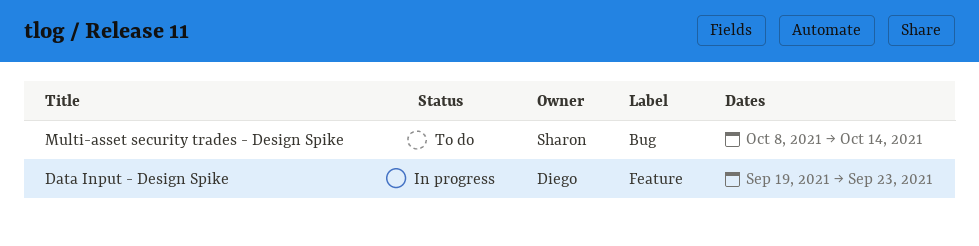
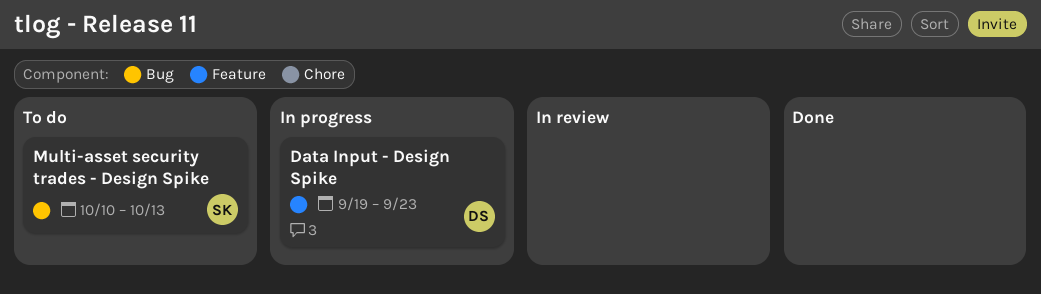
Multi-asset security trades - Design Spike, start: Oct 8 -> Oct 10
Multi-asset security trades - Design Spike, due: Oct 14 -> Oct 13

